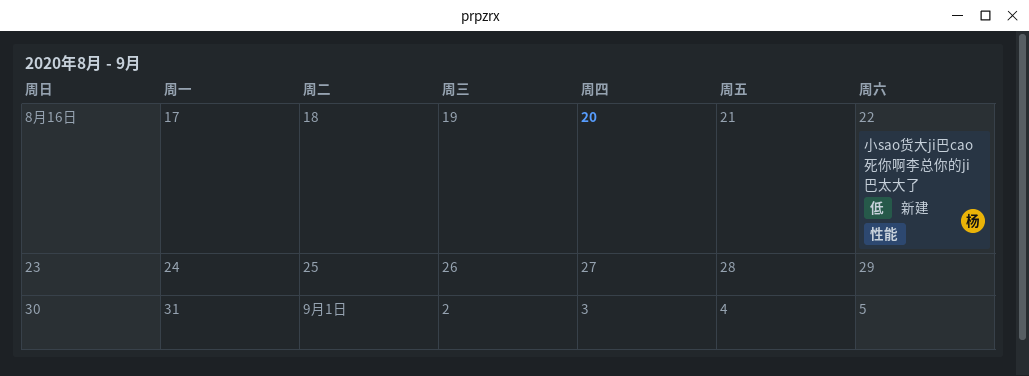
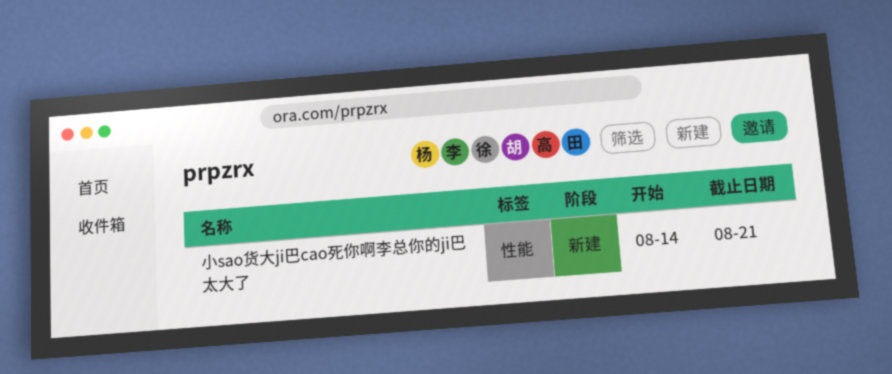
小sao货大ji巴cao死你啊李总你的ji巴太大了, due: Aug 22 -> Aug 21

